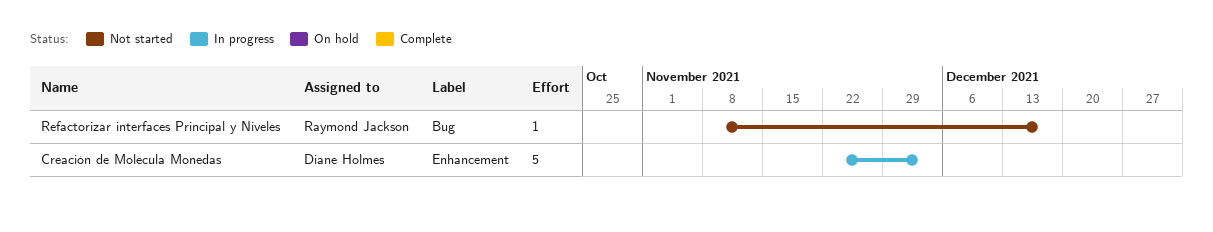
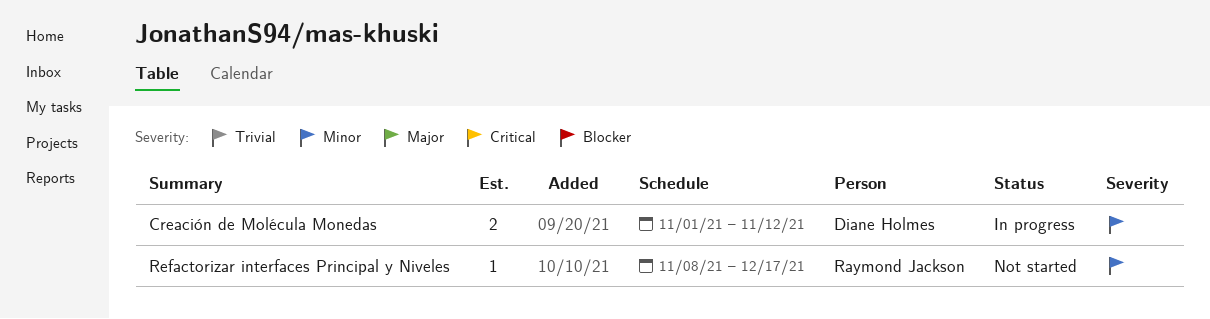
Creación de Molécula Monedas, estimate: 5 -> 2
Creación de Molécula Monedas, start: Nov 22 -> Nov 1
Creación de Molécula Monedas, due: Dec 3 -> Nov 12

